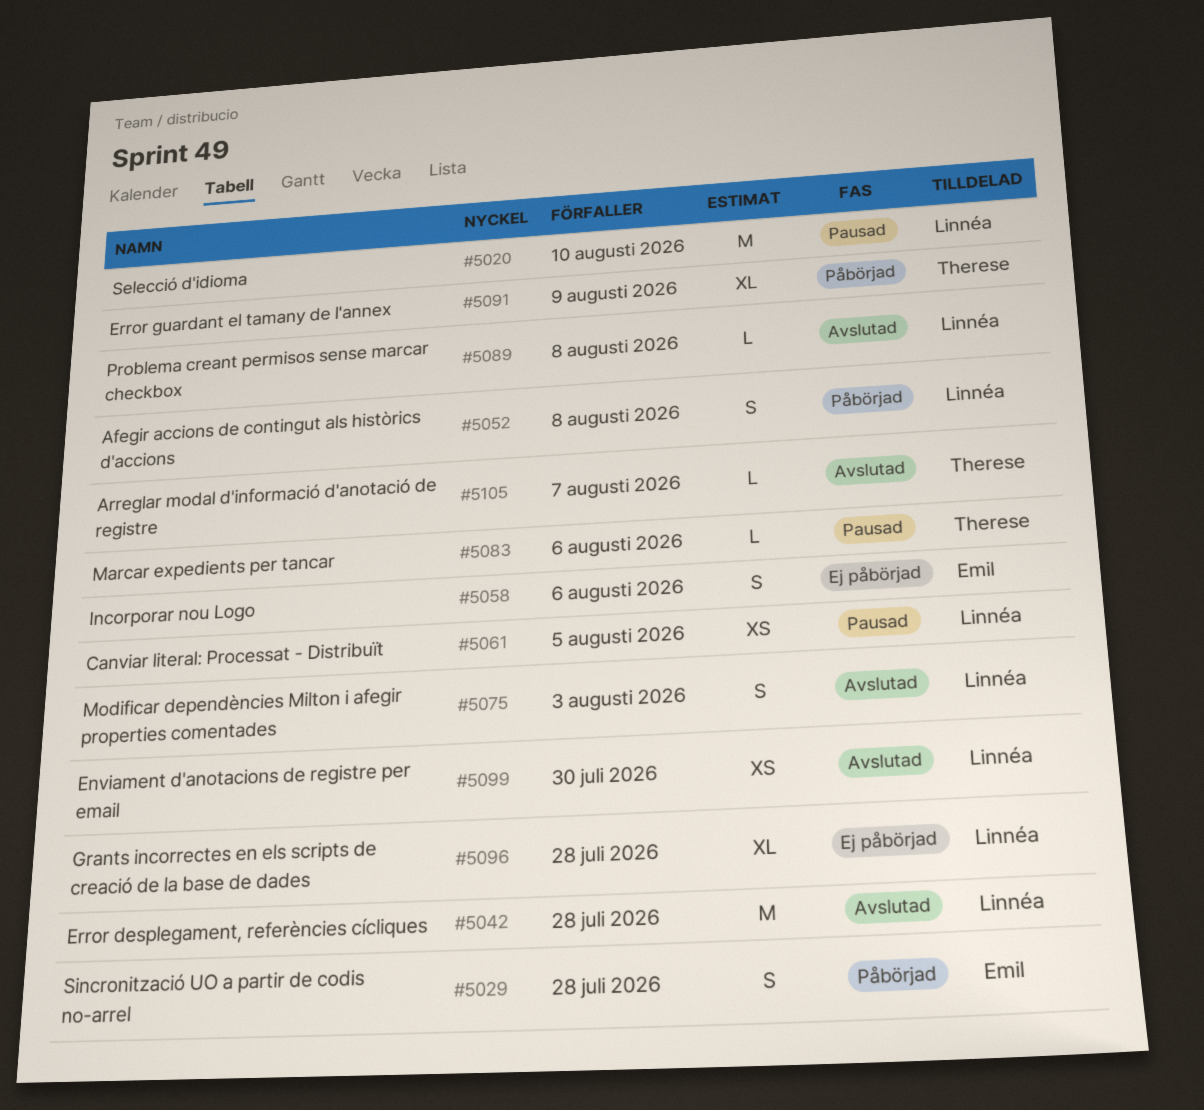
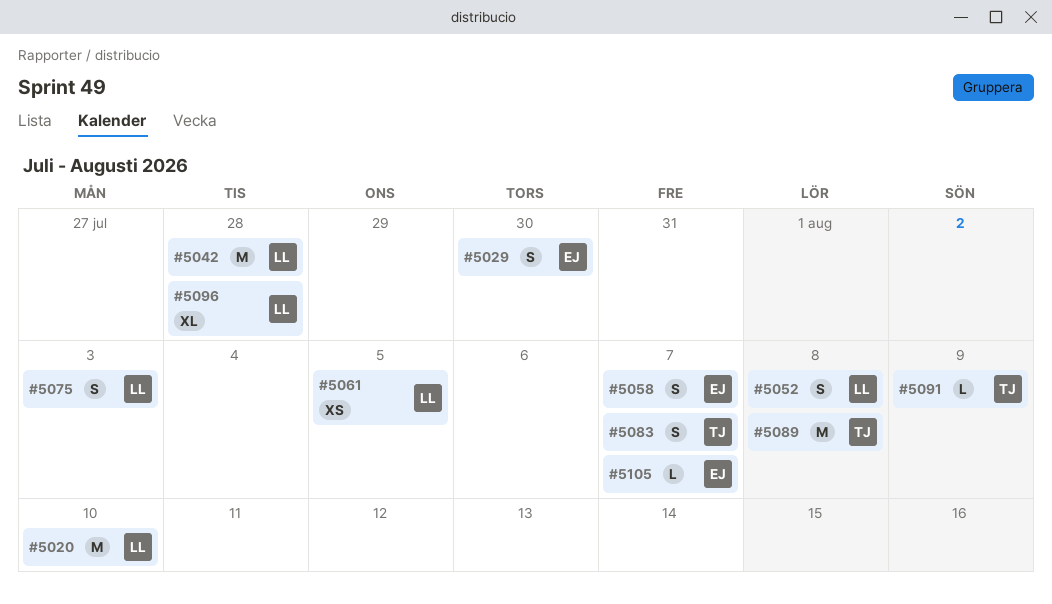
#5029, due: Jul 28 -> Jul 30
#5058, due: Aug 6 -> Aug 7
#5083, estimate: L -> S
#5083, due: Aug 6 -> Aug 7
#5089, owner: Linnéa -> Therese
#5089, estimate: L -> M
#5091, estimate: XL -> L
#5099: present -> none
#5105, owner: Therese -> Emil

